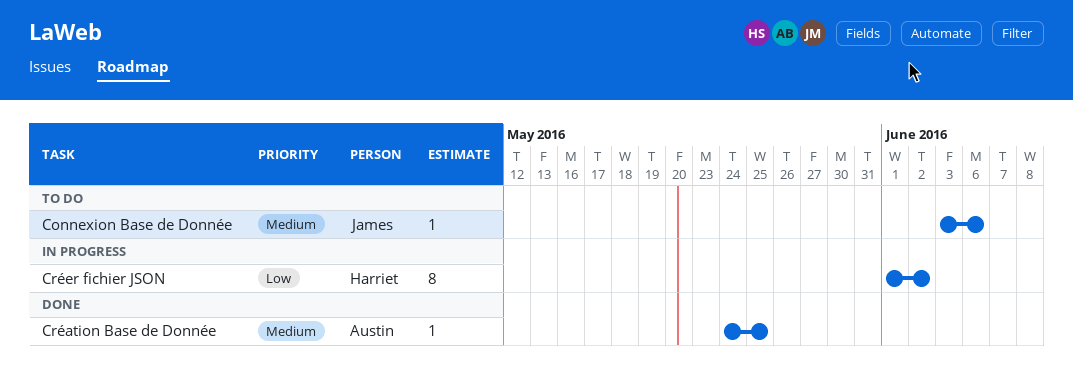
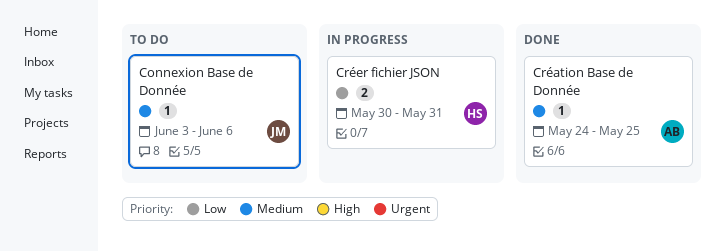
Créer fichier JSON, estimate: 8 -> 2
Créer fichier JSON, start: Jun 1 -> May 30
Créer fichier JSON, due: Jun 2 -> May 31

